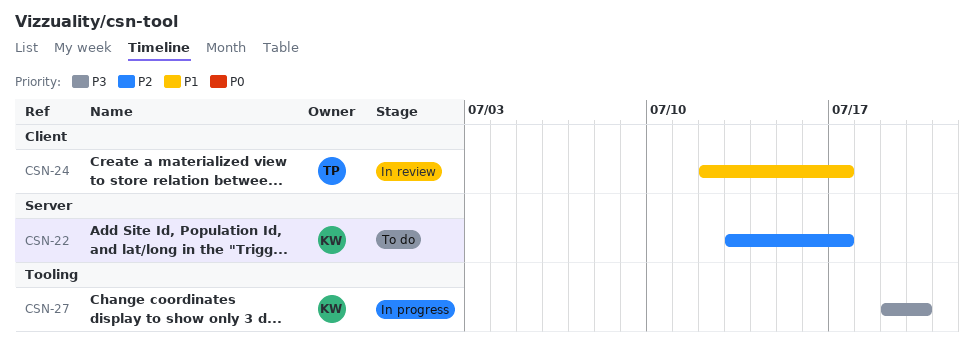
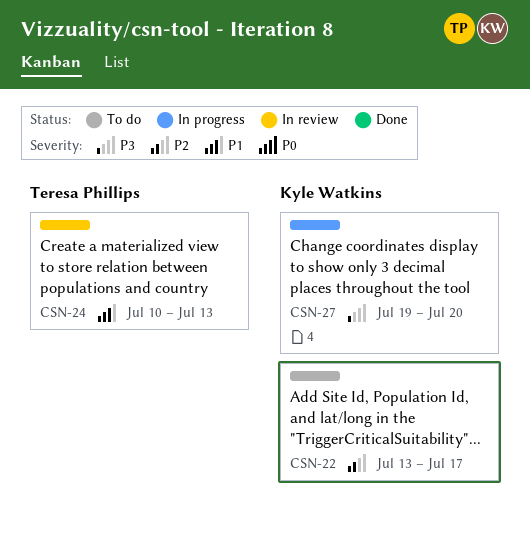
CSN-24, start: Jul 12 -> Jul 10
CSN-24, due: Jul 17 -> Jul 13

